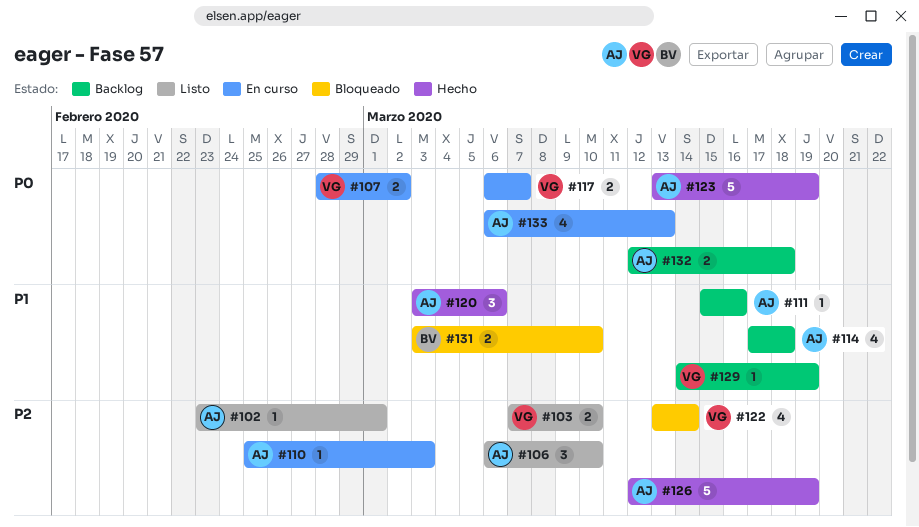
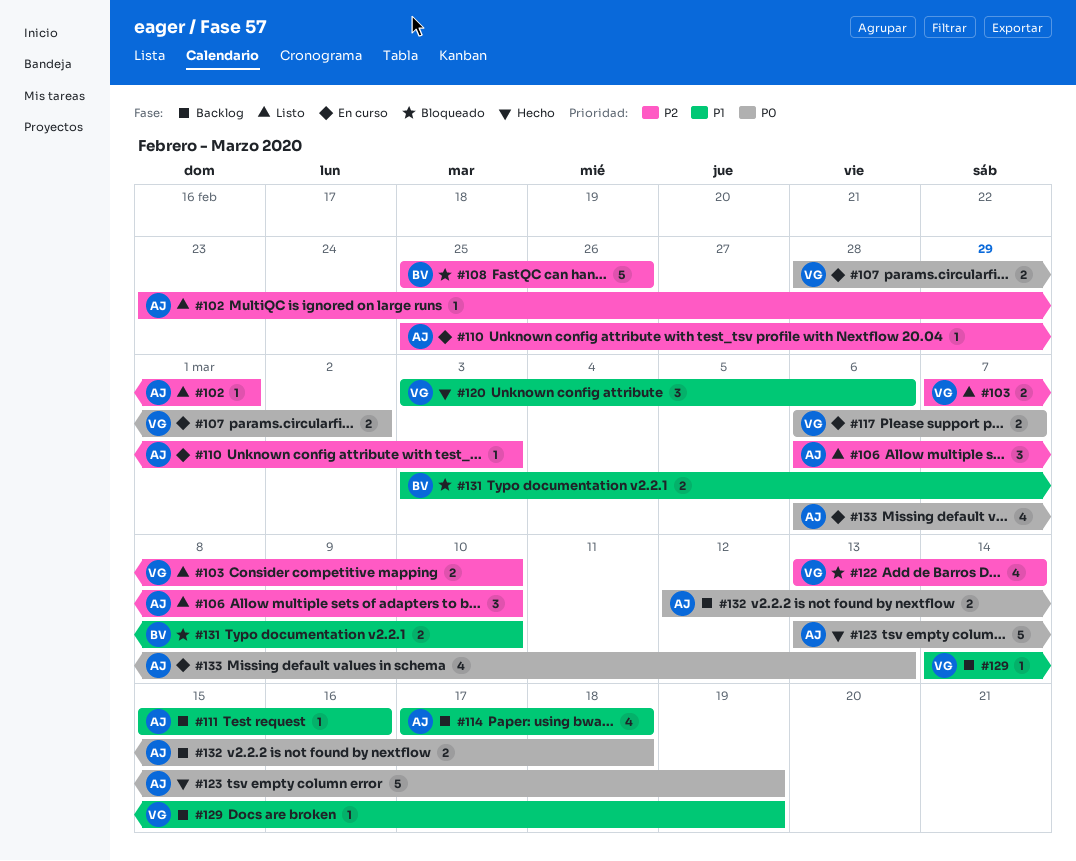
#108: none -> present
#120, owner: AJ -> VG
#126: present -> none

